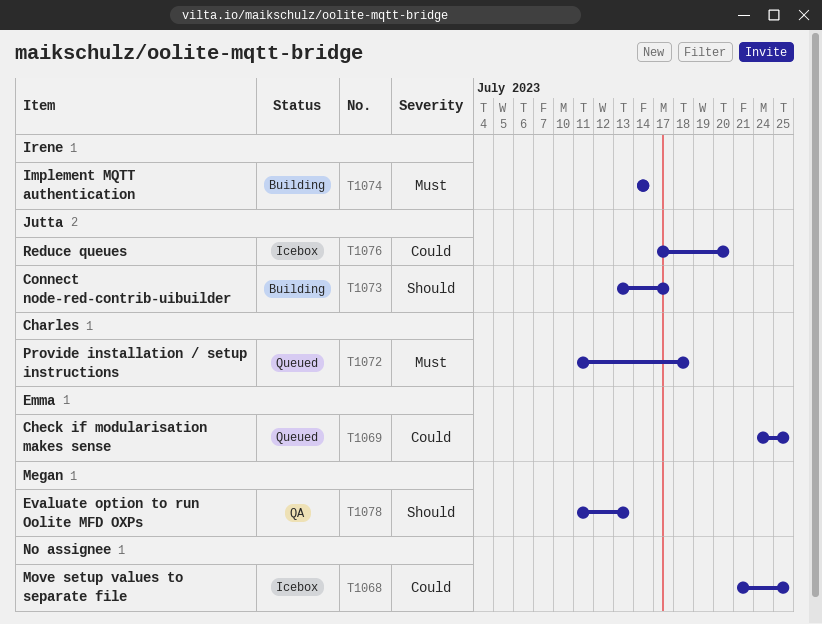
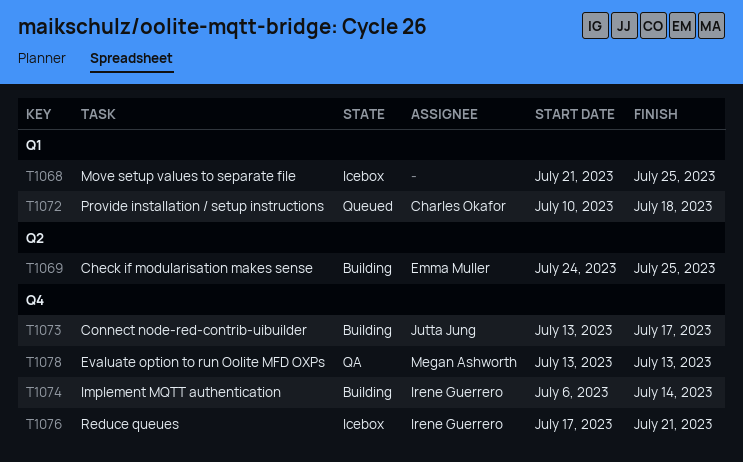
T1069, status: Queued -> Building
T1072, start: Jul 11 -> Jul 10
T1074, start: Jul 14 -> Jul 6
T1076, owner: Jutta Jung -> Irene Guerrero
T1076, due: Jul 20 -> Jul 21
T1078, start: Jul 11 -> Jul 13

